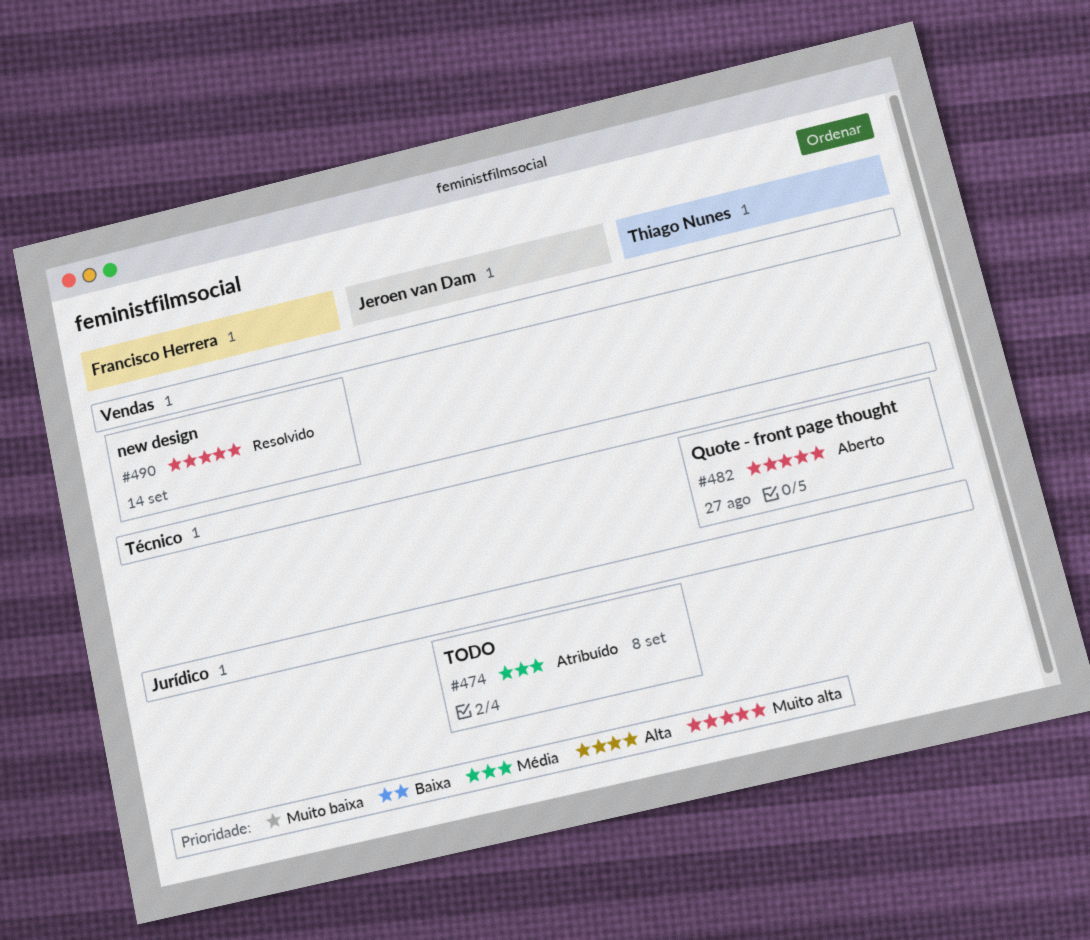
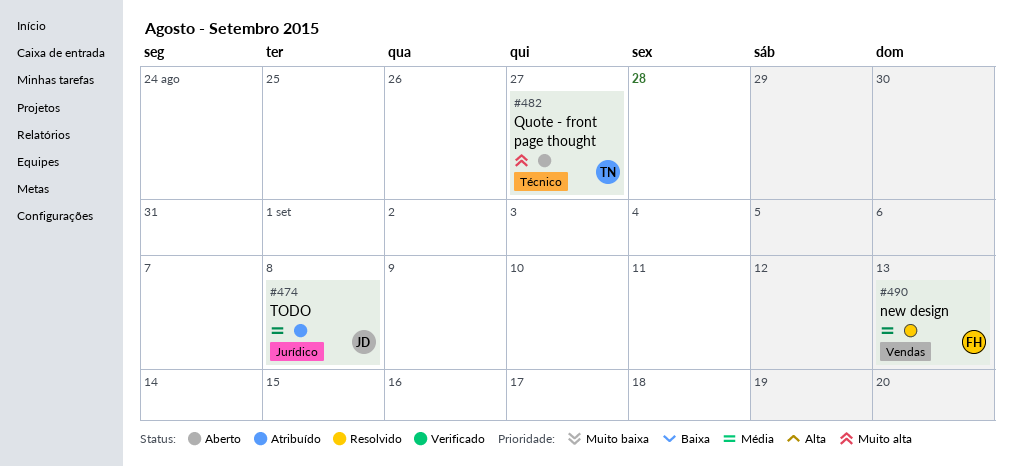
#490, priority: Muito alta -> Média
#490, due: Sep 14 -> Sep 13

